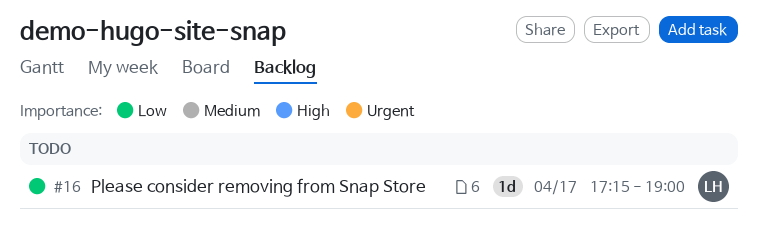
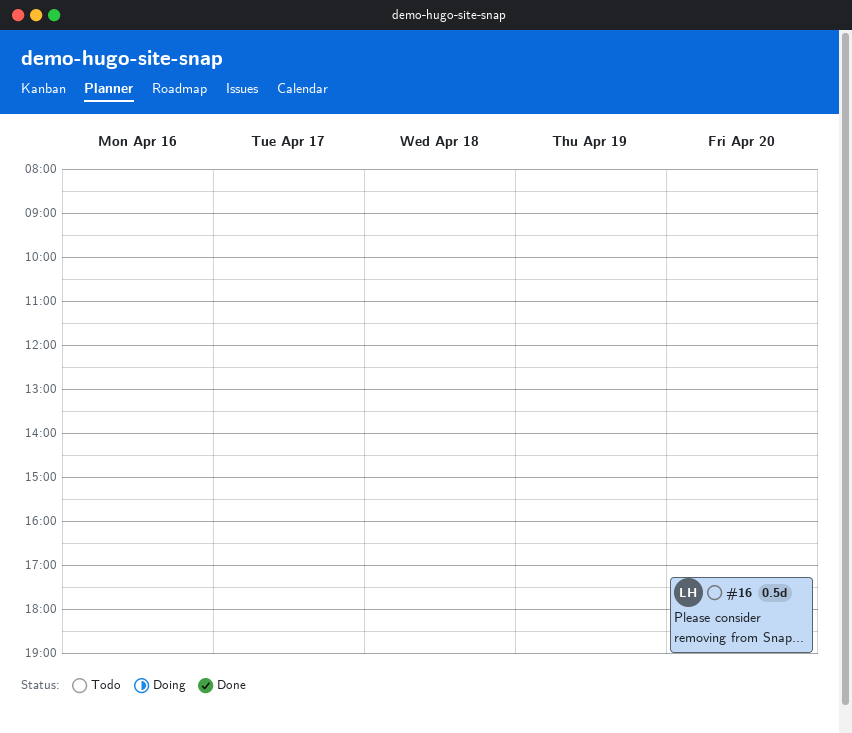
#16, estimate: 1d -> 0.5d
#16, day: Apr 17 -> Apr 20

